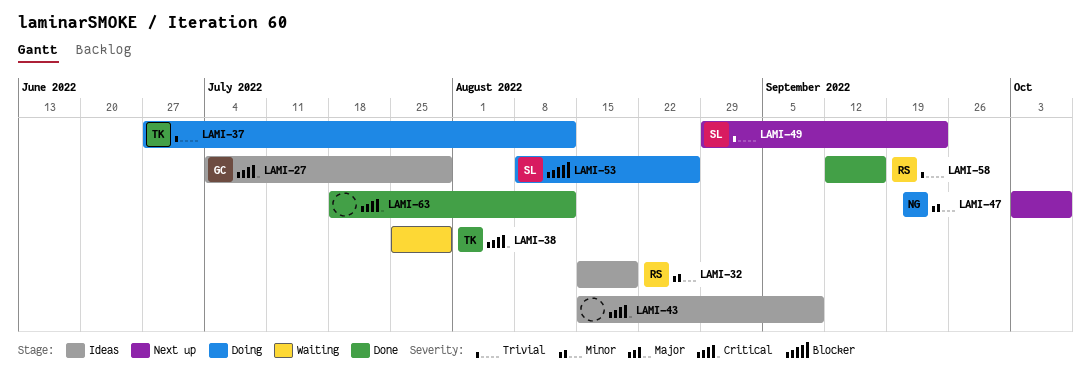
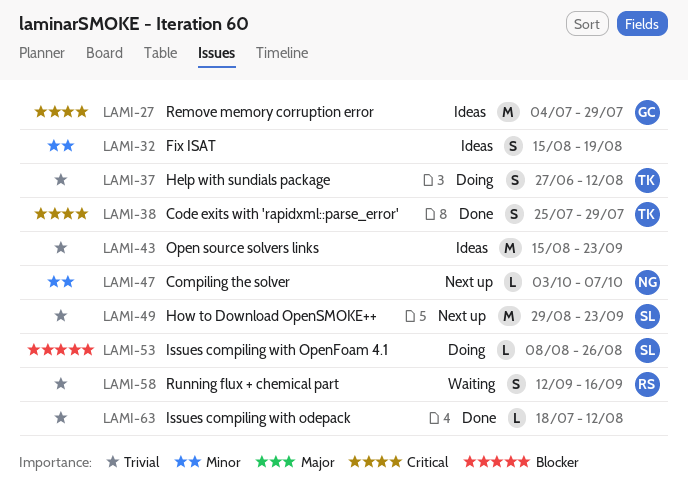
LAMI-32, owner: RS -> none
LAMI-38, status: Waiting -> Done
LAMI-43, priority: Critical -> Trivial
LAMI-43, due: Sep 9 -> Sep 23
LAMI-58, status: Done -> Waiting
LAMI-63, priority: Critical -> Trivial

